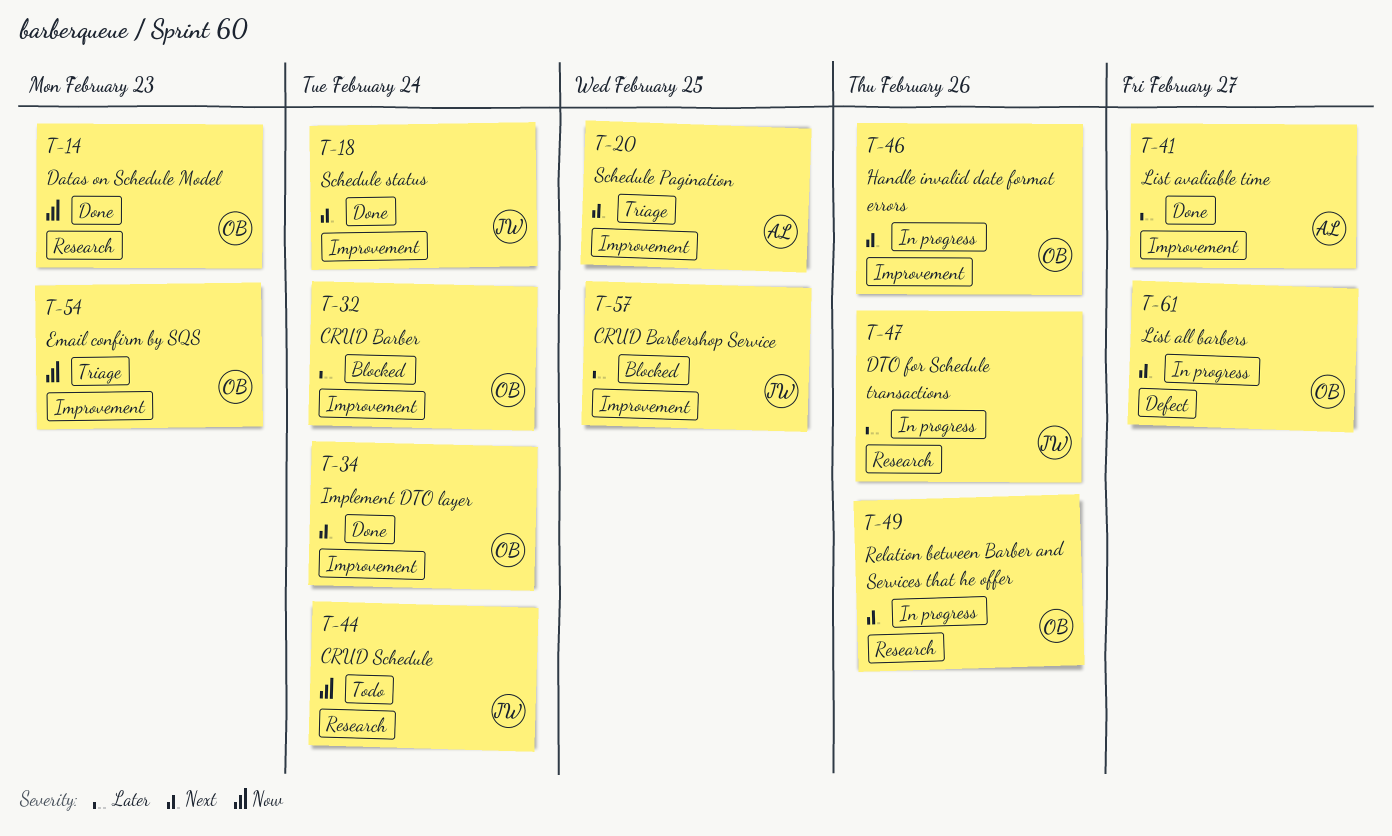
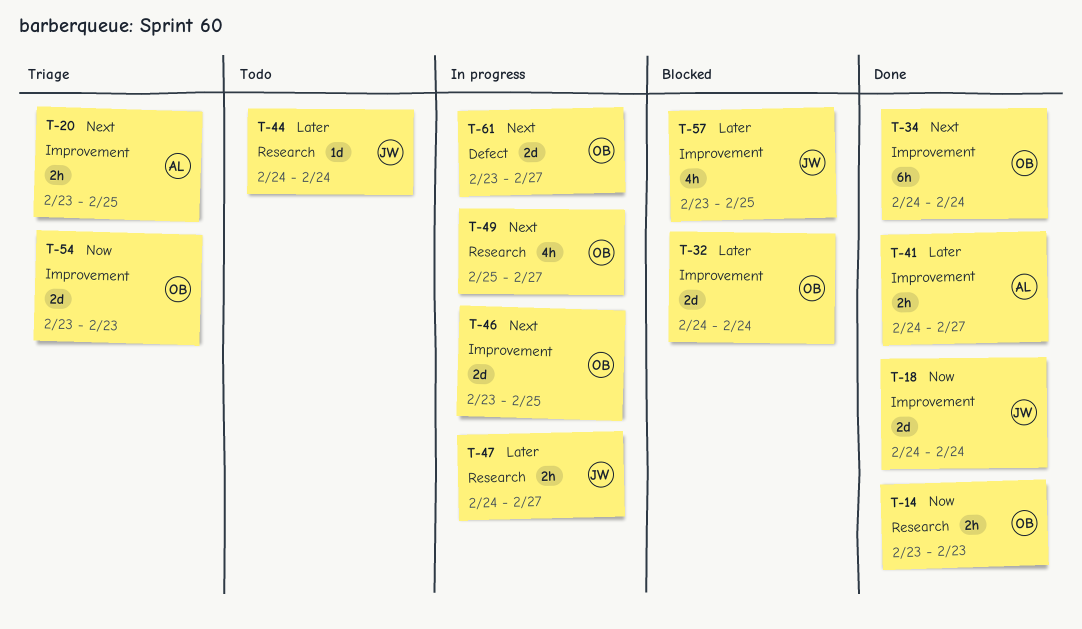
T-18, priority: Next -> Now
T-44, priority: Now -> Later
T-46, due: Feb 26 -> Feb 25
T-47, due: Feb 26 -> Feb 27
T-49, due: Feb 26 -> Feb 27

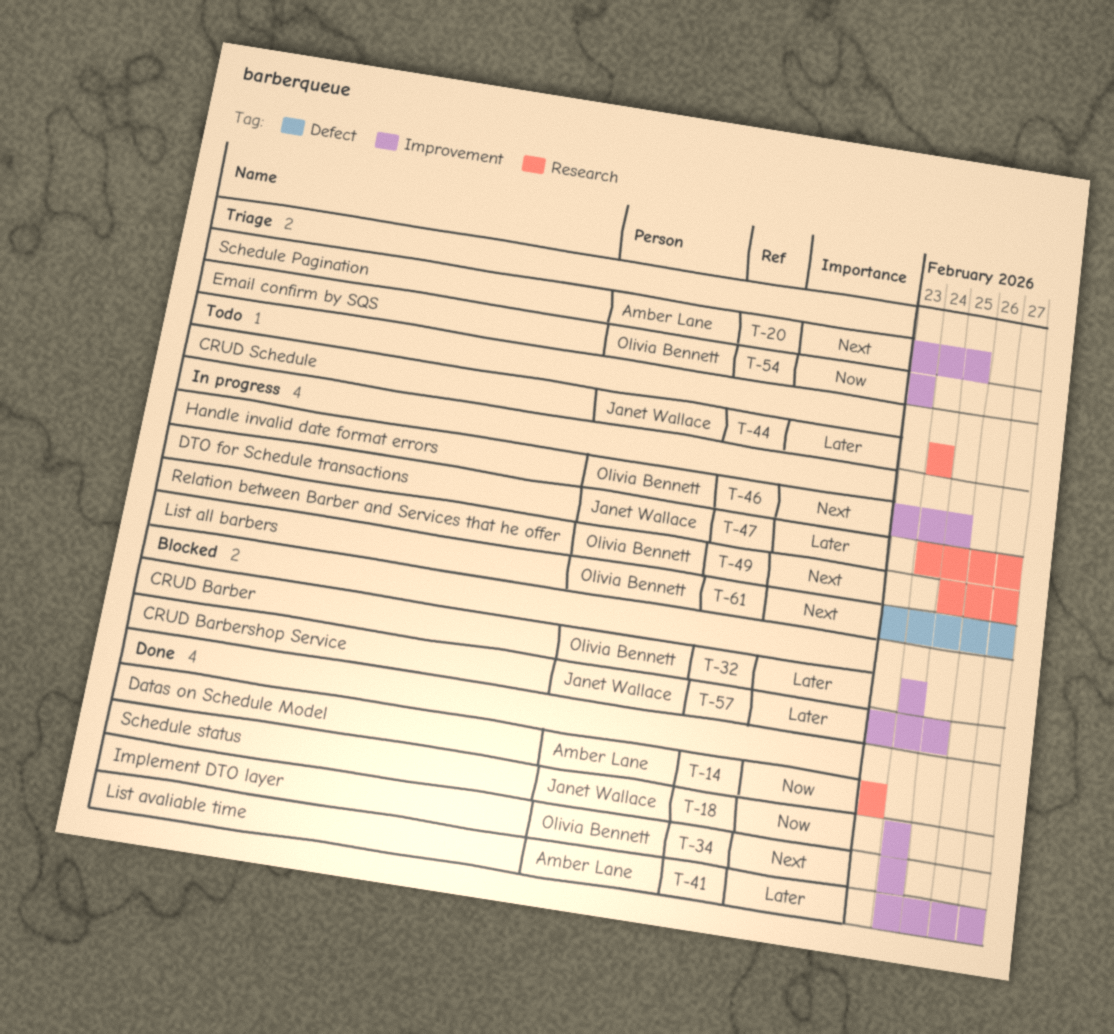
T-14, owner: Olivia Bennett -> Amber Lane

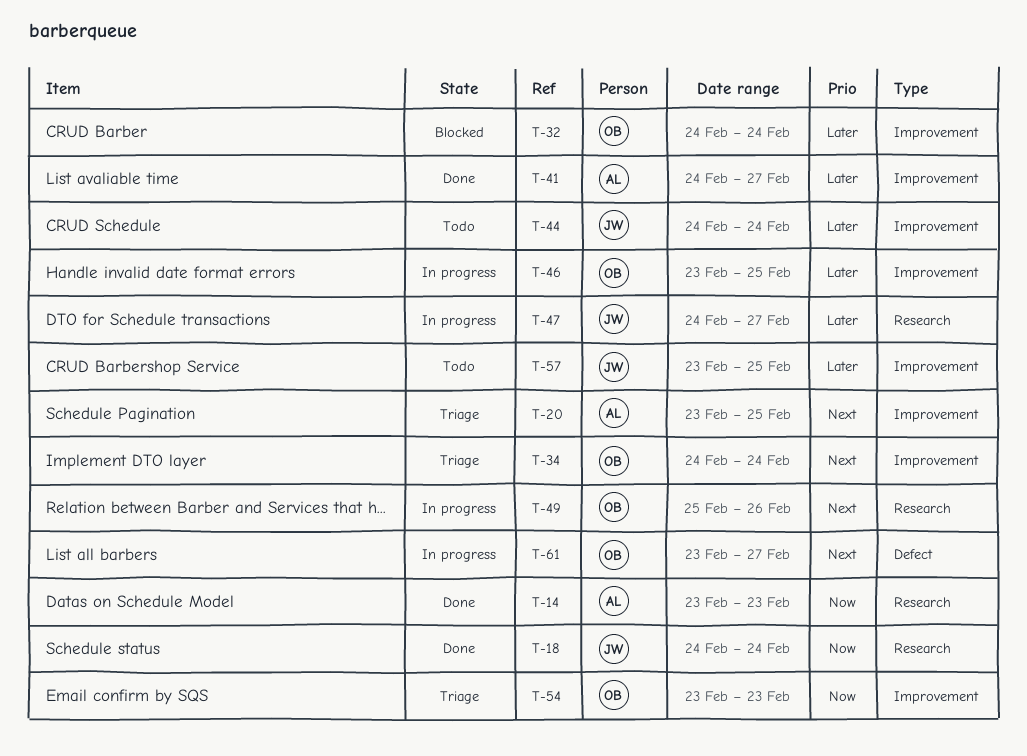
T-18, label: Improvement -> Research
T-34, status: Done -> Triage
T-44, label: Research -> Improvement
T-46, priority: Next -> Later
T-49, due: Feb 27 -> Feb 26
T-57, status: Blocked -> Todo

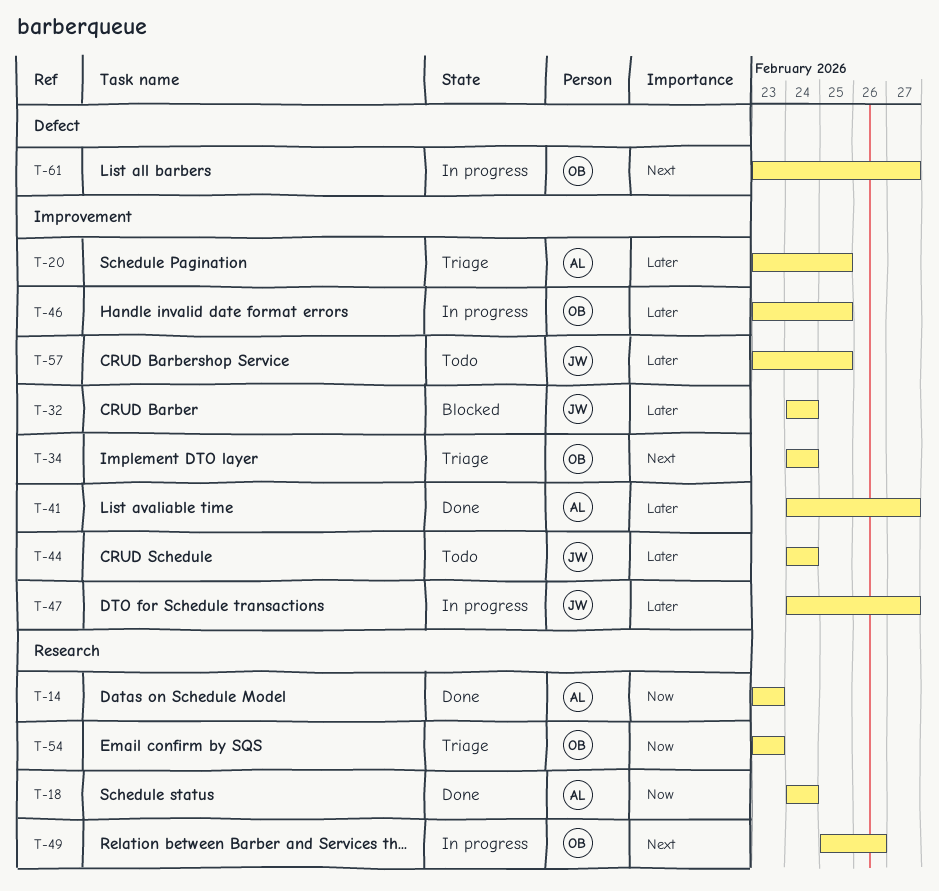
T-18, owner: JW -> AL
T-20, priority: Next -> Later
T-32, owner: OB -> JW
T-47, label: Research -> Improvement
T-54, label: Improvement -> Research

